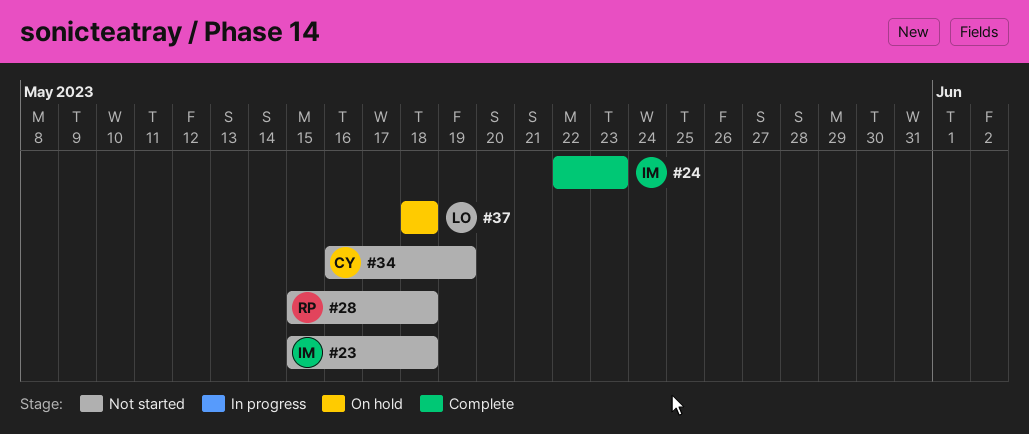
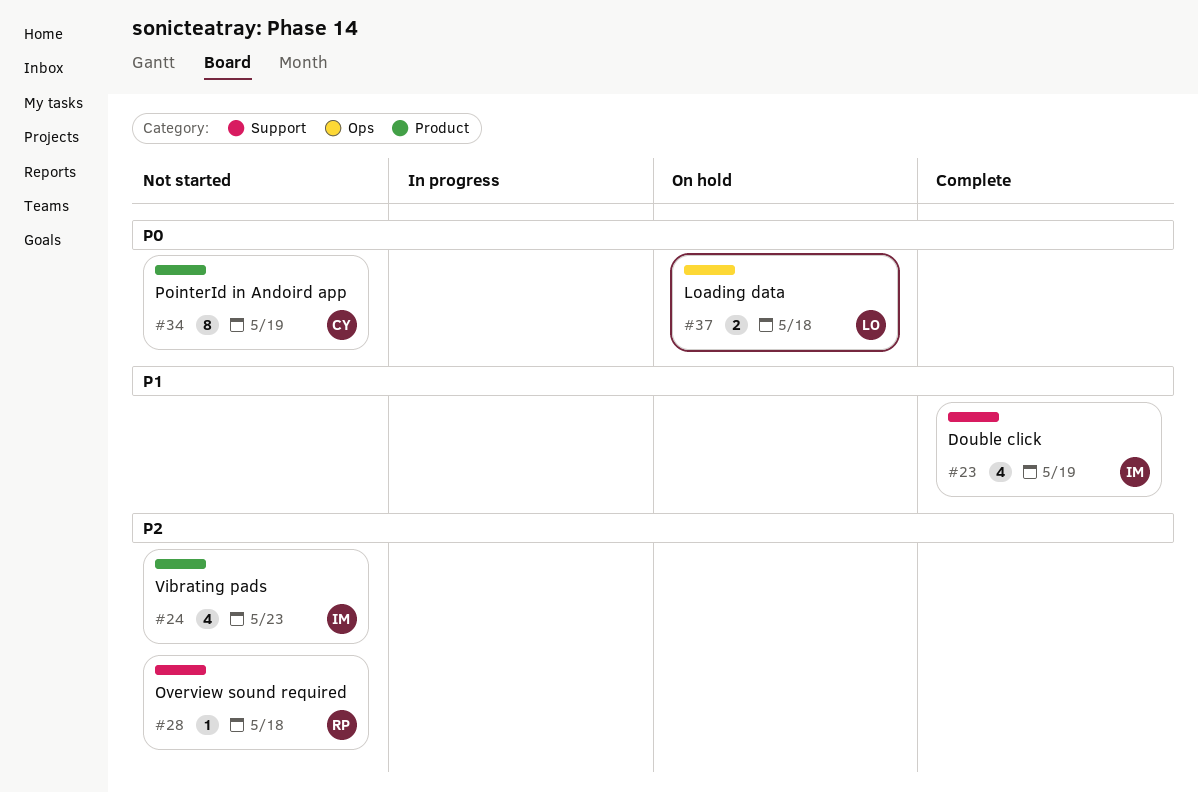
#23, status: Not started -> Complete
#23, due: May 18 -> May 19
#24, status: Complete -> Not started

